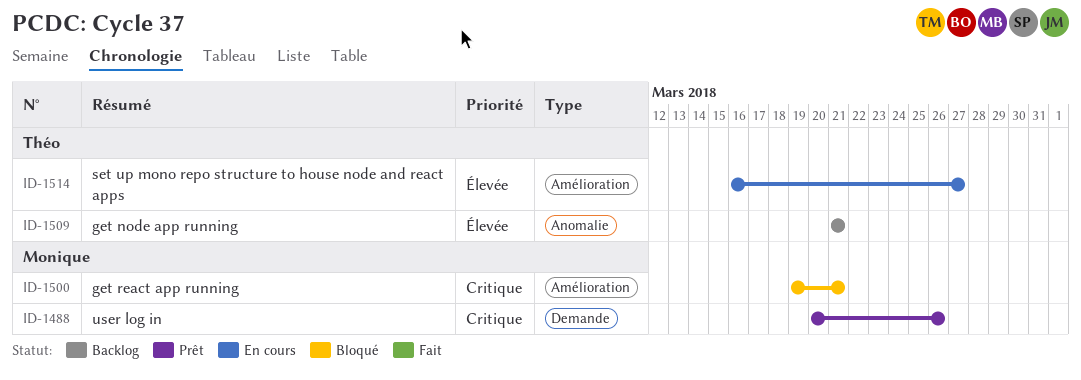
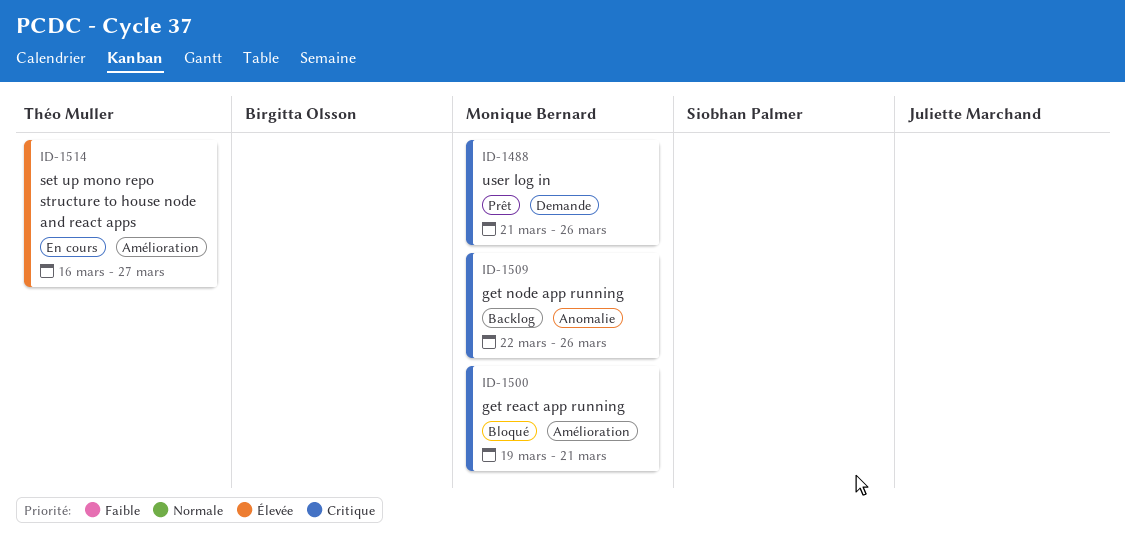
ID-1488, start: Mar 20 -> Mar 21
ID-1509, owner: Théo Muller -> Monique Bernard
ID-1509, priority: Élevée -> Critique
ID-1509, start: Mar 21 -> Mar 22
ID-1509, due: Mar 21 -> Mar 26

